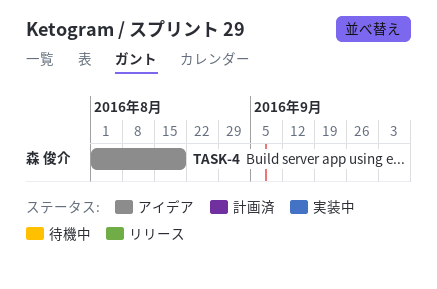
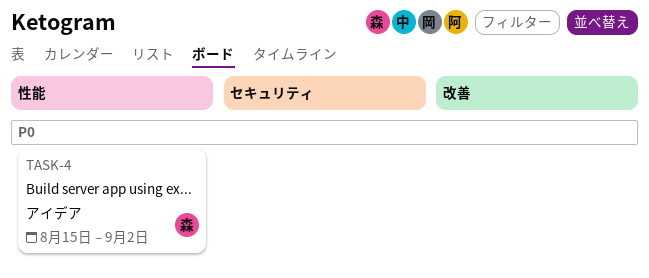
TASK-4, start: Aug 1 -> Aug 15
TASK-4, due: Aug 19 -> Sep 2

